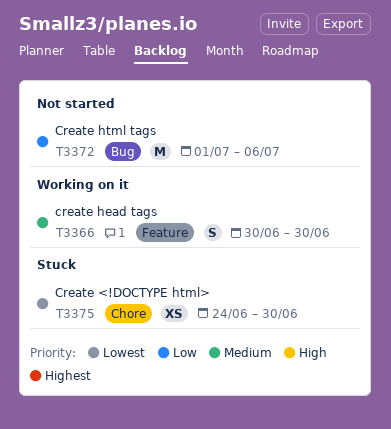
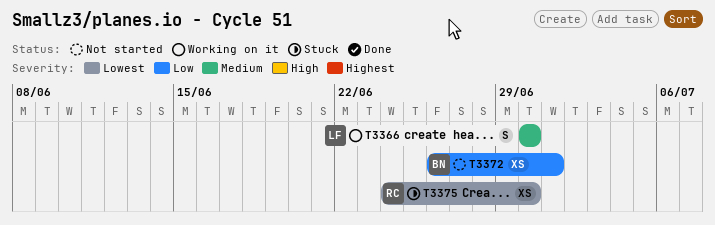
T3372, estimate: M -> XS
T3372, start: Jul 1 -> Jun 26
T3372, due: Jul 6 -> Jul 1

